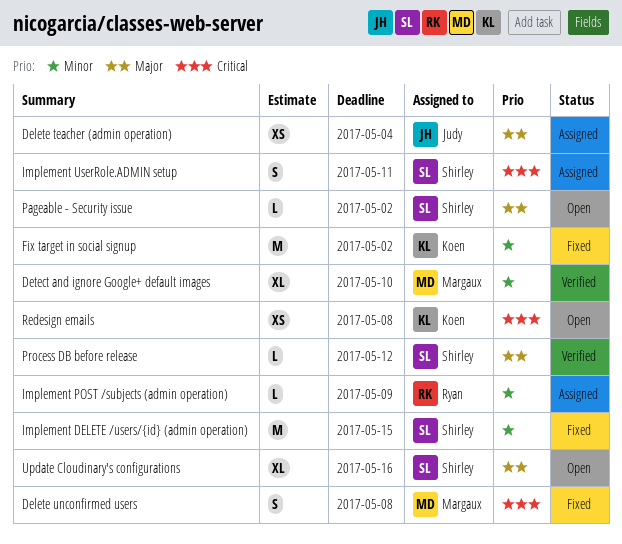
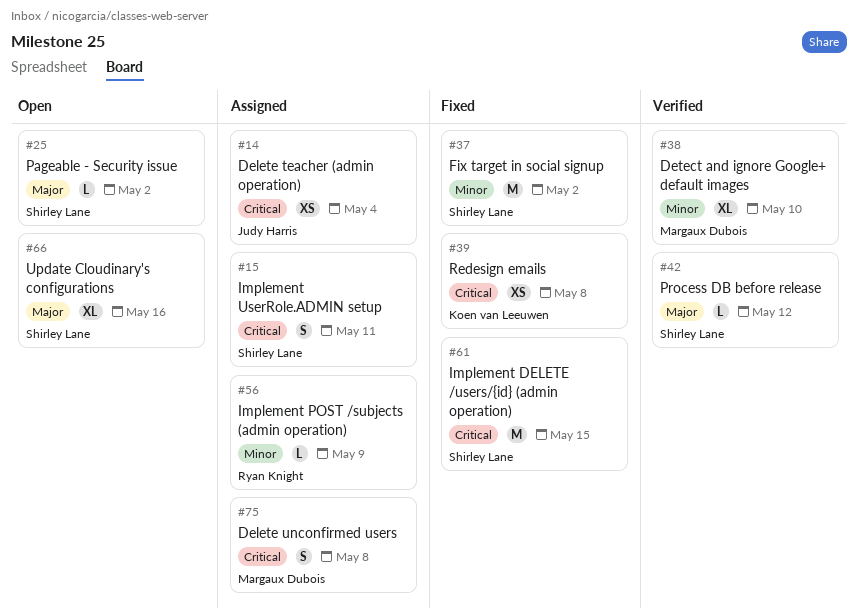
Delete teacher (admin operation), priority: Major -> Critical
Delete unconfirmed users, status: Fixed -> Assigned
Fix target in social signup, owner: Koen van Leeuwen -> Shirley Lane
Implement DELETE /users/{id} (admin operation), priority: Minor -> Critical
Redesign emails, status: Open -> Fixed

